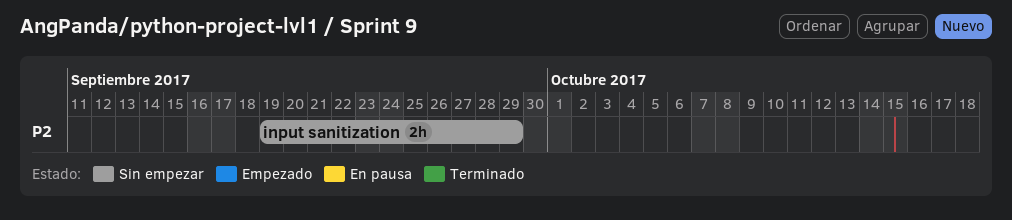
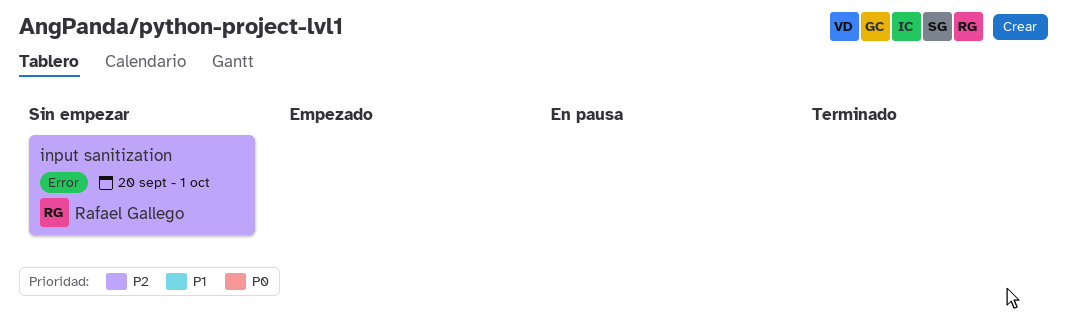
input sanitization, start: Sep 19 -> Sep 20
input sanitization, due: Sep 29 -> Oct 1

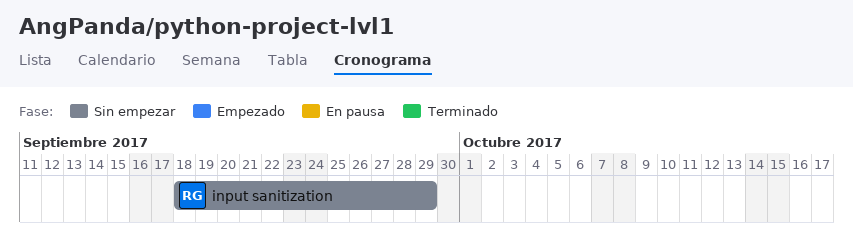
input sanitization, start: Sep 20 -> Sep 18
input sanitization, due: Oct 1 -> Sep 29

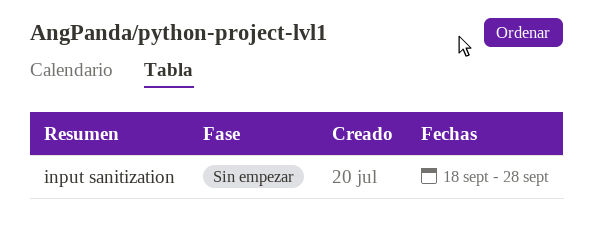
input sanitization, due: Sep 29 -> Sep 28

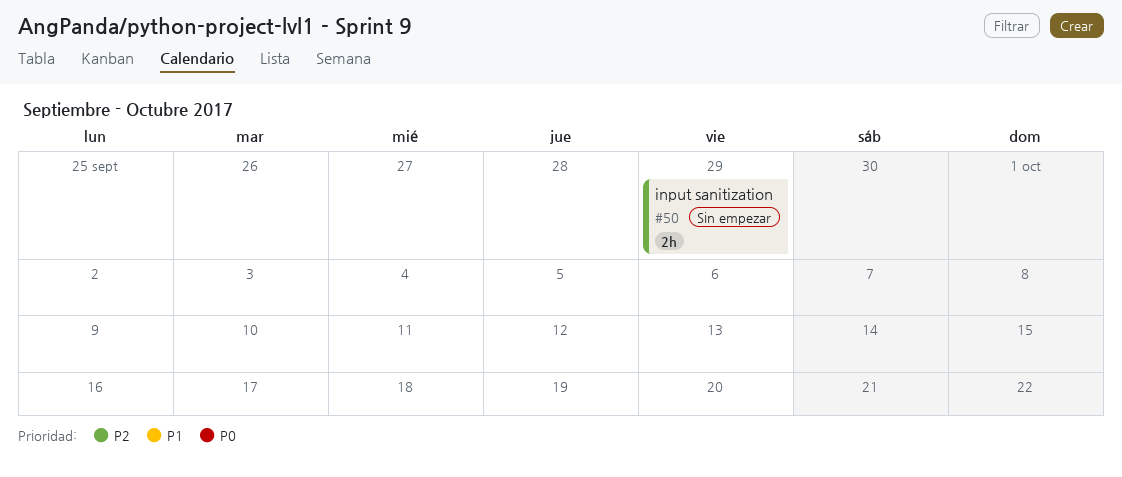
input sanitization, due: Sep 28 -> Sep 29

